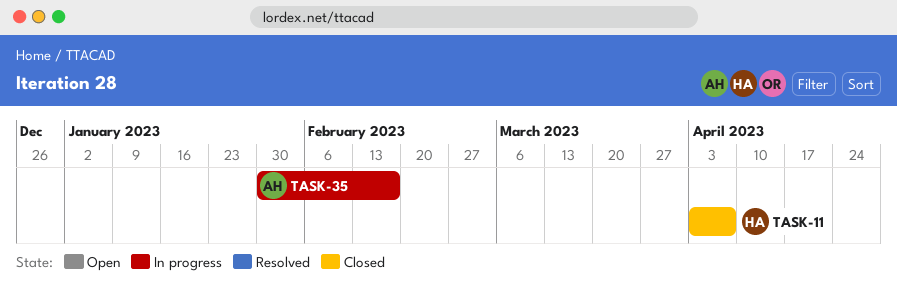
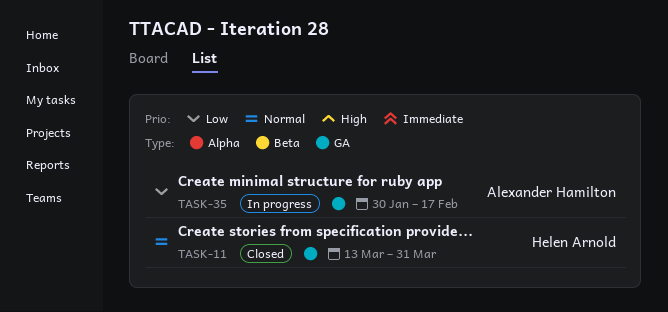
TASK-11, start: Apr 3 -> Mar 13
TASK-11, due: Apr 7 -> Mar 31

